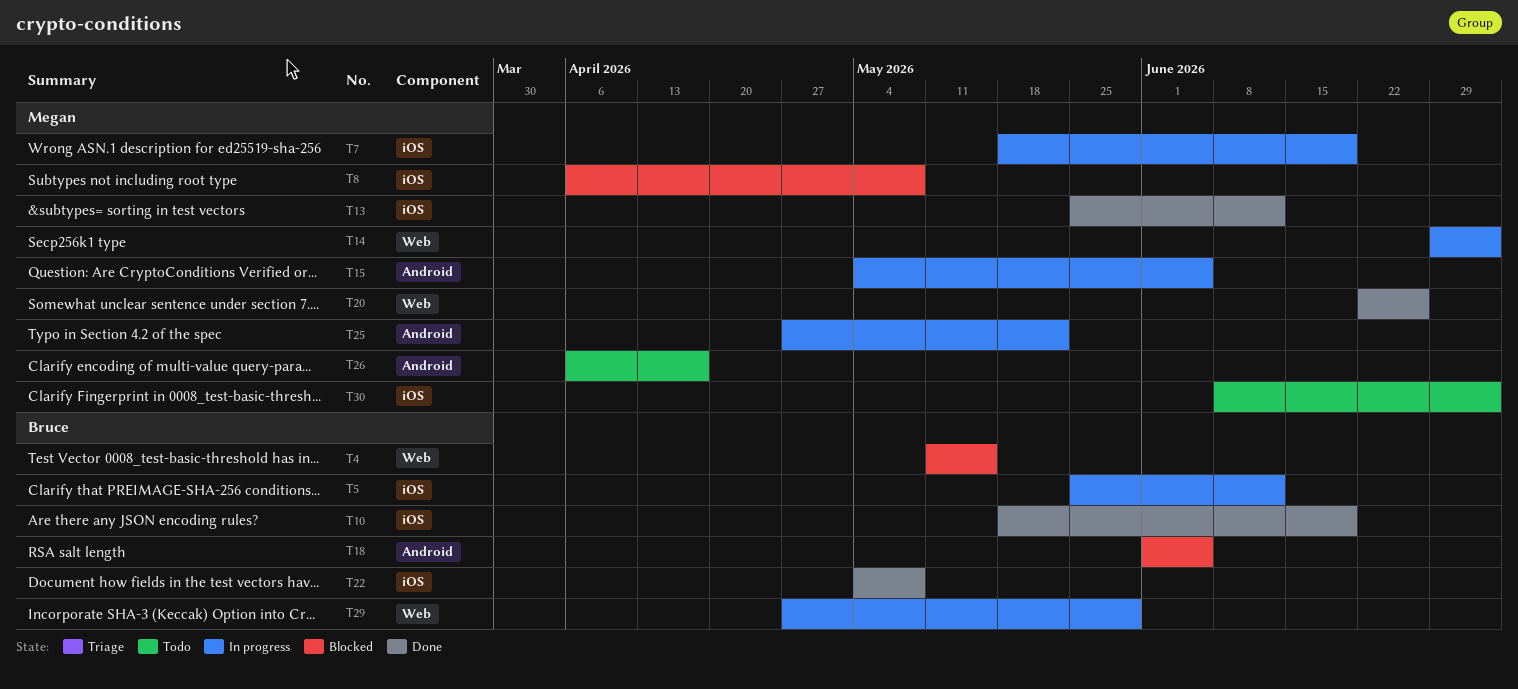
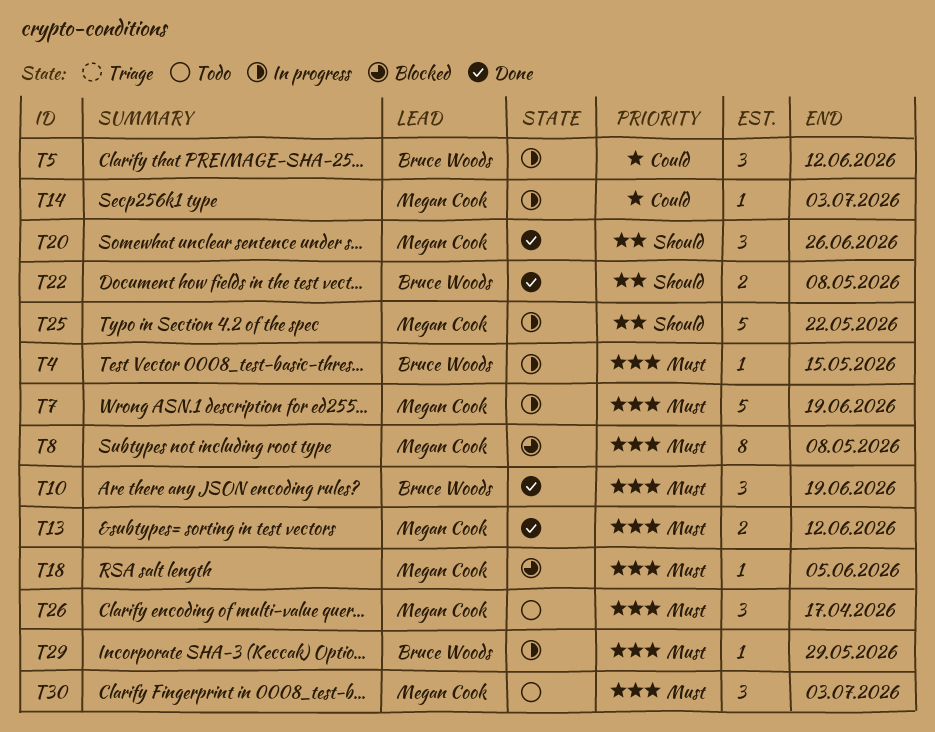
T4, status: Blocked -> In progress
T15: present -> none
T18, owner: Bruce Woods -> Megan Cook

